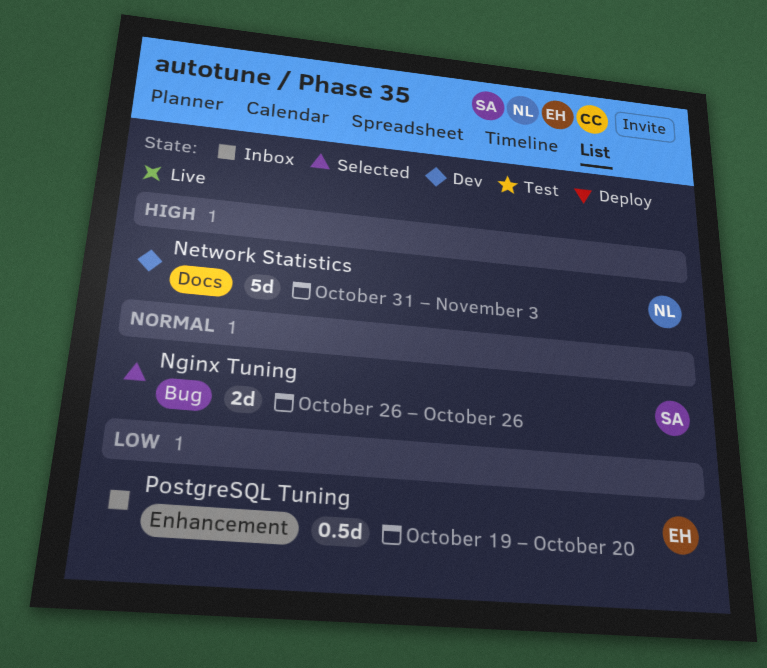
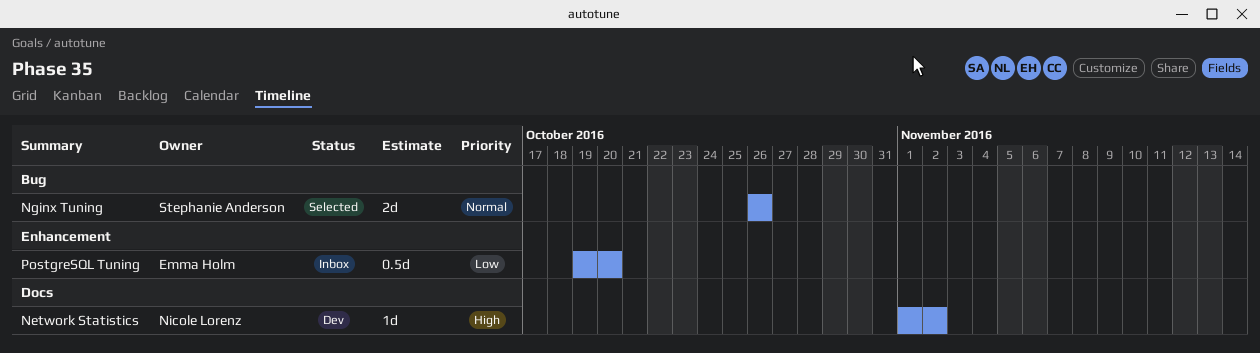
Network Statistics, estimate: 5d -> 1d
Network Statistics, start: Oct 31 -> Nov 1
Network Statistics, due: Nov 3 -> Nov 2

